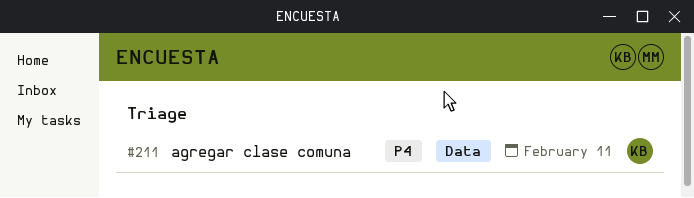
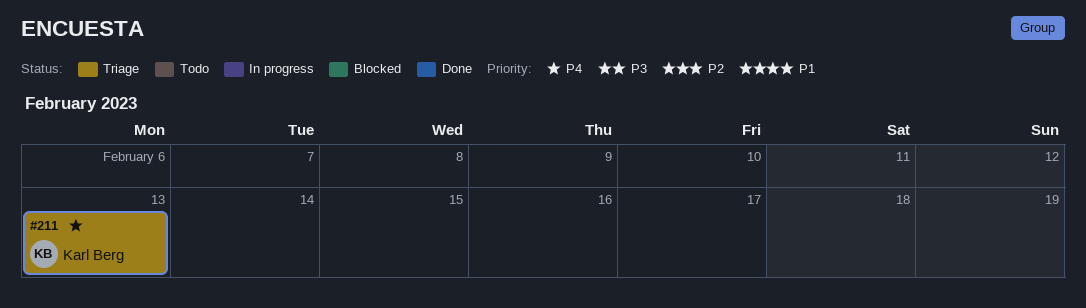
#211, due: Feb 11 -> Feb 13

